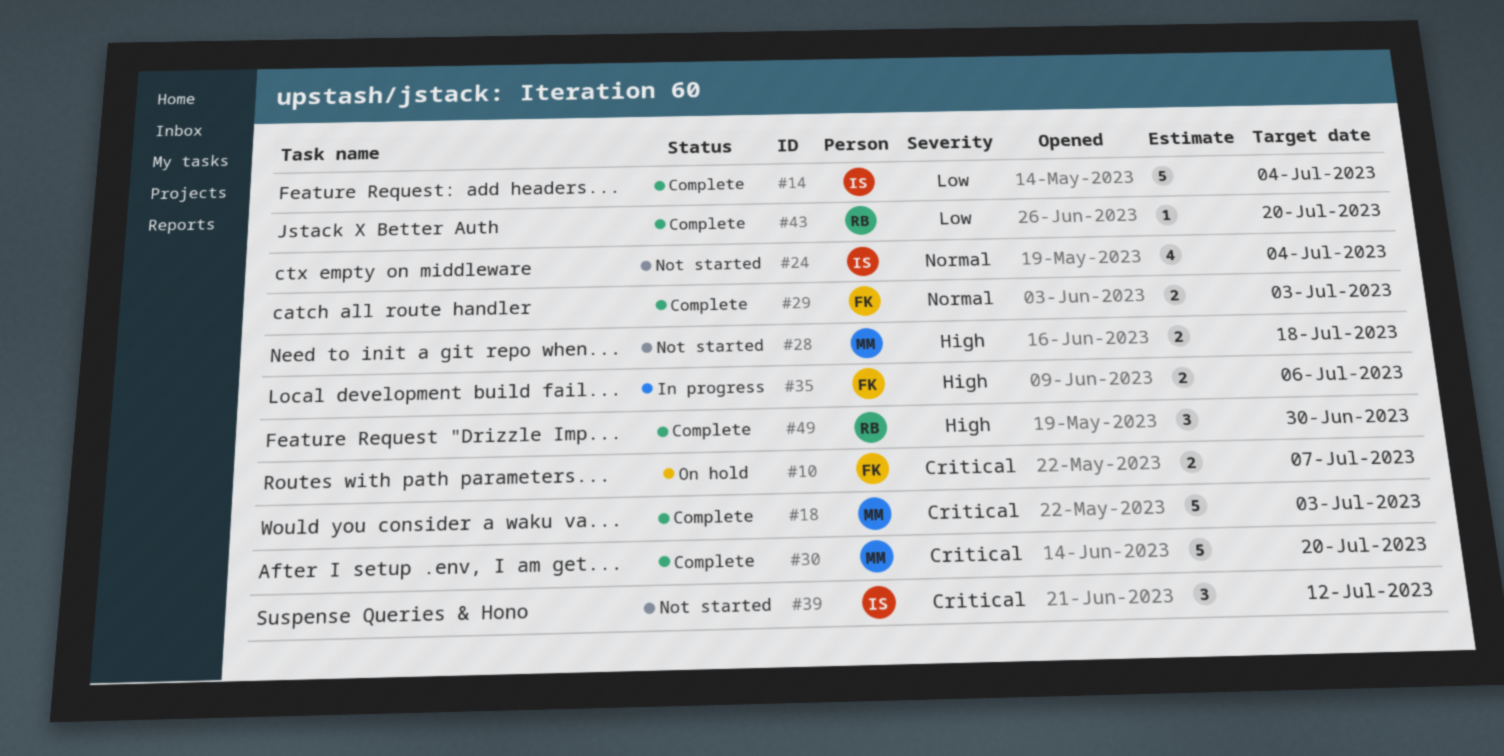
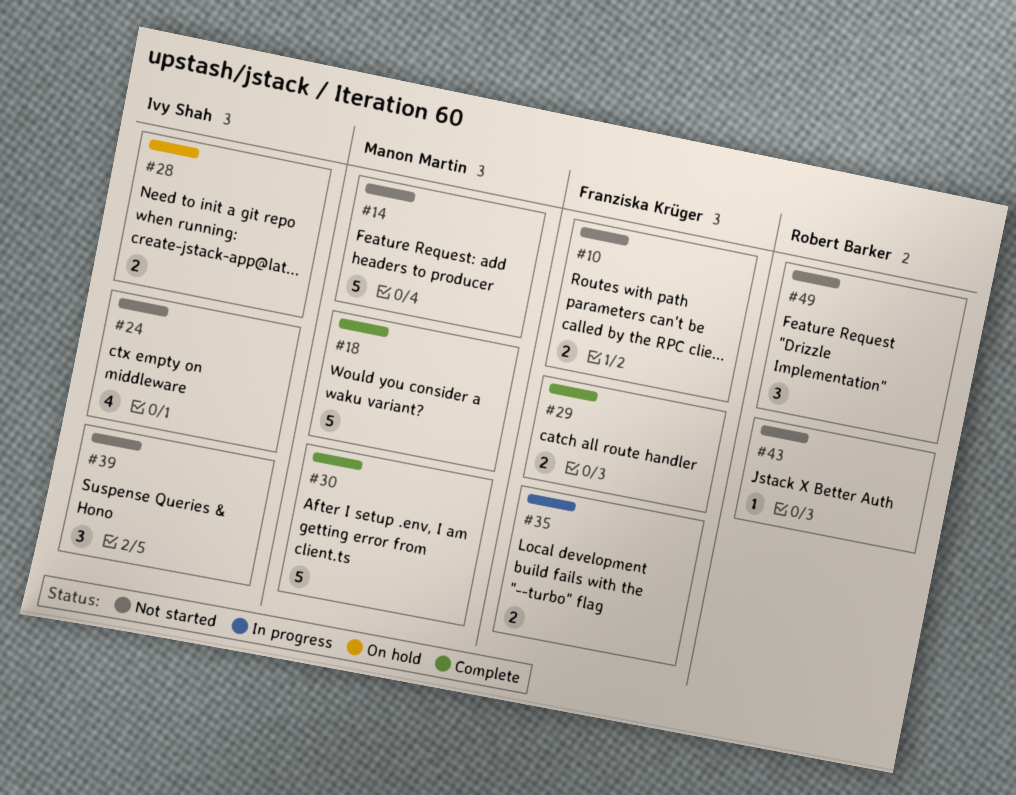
#10, status: On hold -> Not started
#14, status: Complete -> Not started
#14, owner: Ivy Shah -> Manon Martin
#28, status: Not started -> On hold
#28, owner: Manon Martin -> Ivy Shah
#43, status: Complete -> Not started
#49, status: Complete -> Not started

